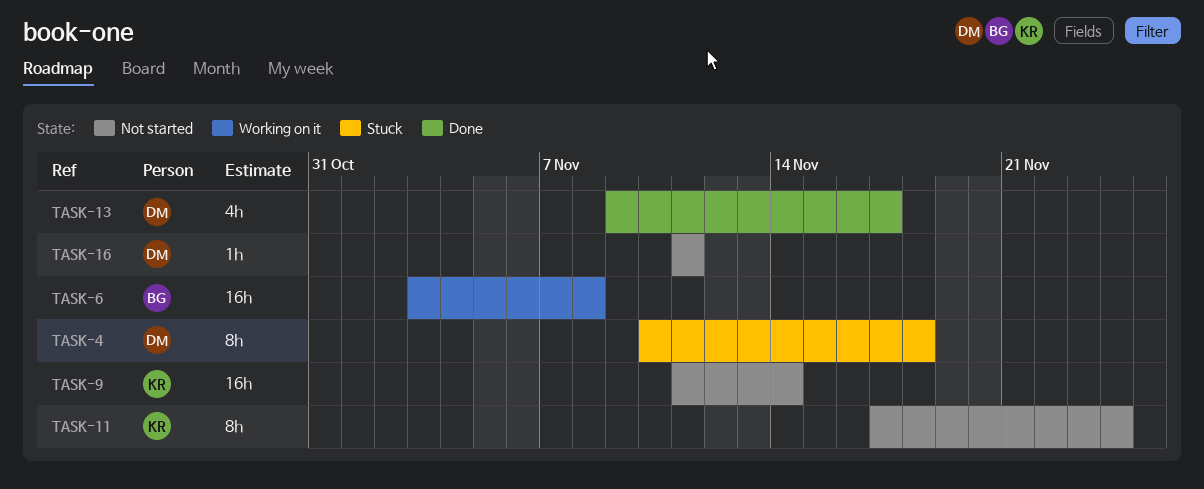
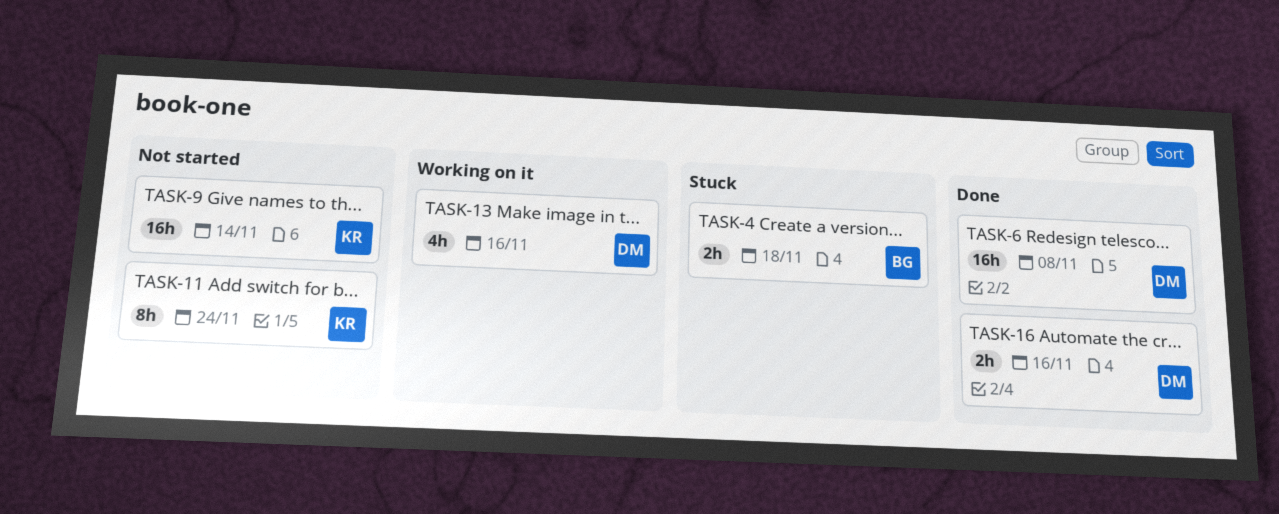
TASK-4, owner: DM -> BG
TASK-4, estimate: 8h -> 2h
TASK-6, status: Working on it -> Done
TASK-6, owner: BG -> DM
TASK-13, status: Done -> Working on it
TASK-13, due: Nov 17 -> Nov 16
TASK-16, status: Not started -> Done
TASK-16, estimate: 1h -> 2h
TASK-16, due: Nov 11 -> Nov 16

